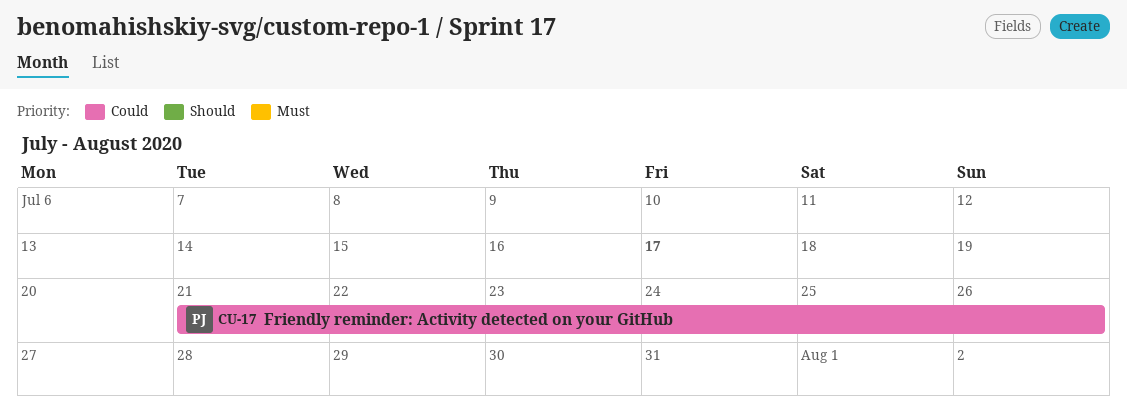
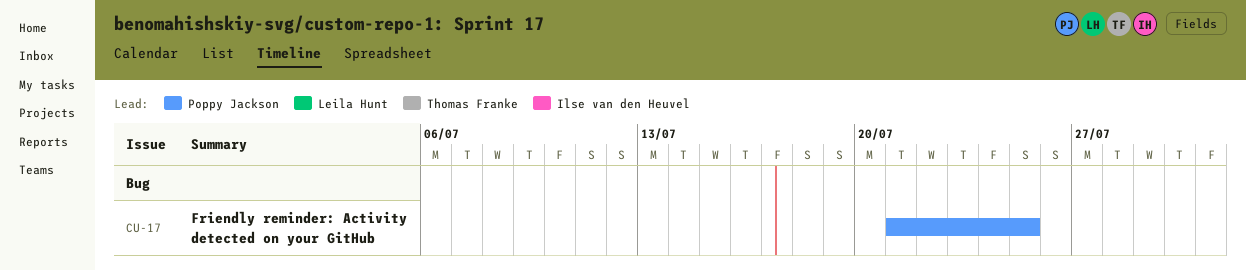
CU-17, due: Jul 26 -> Jul 25

